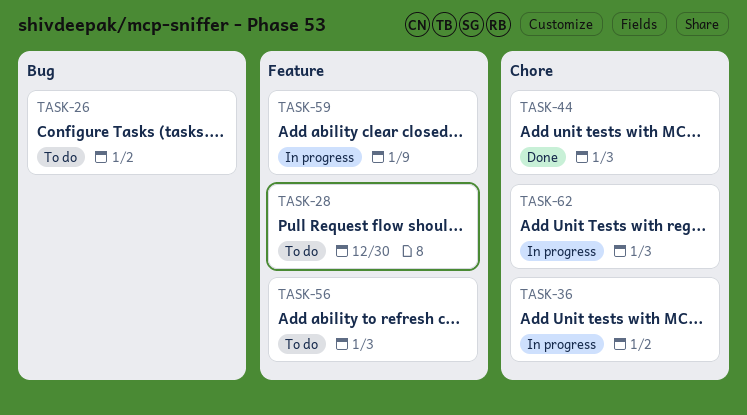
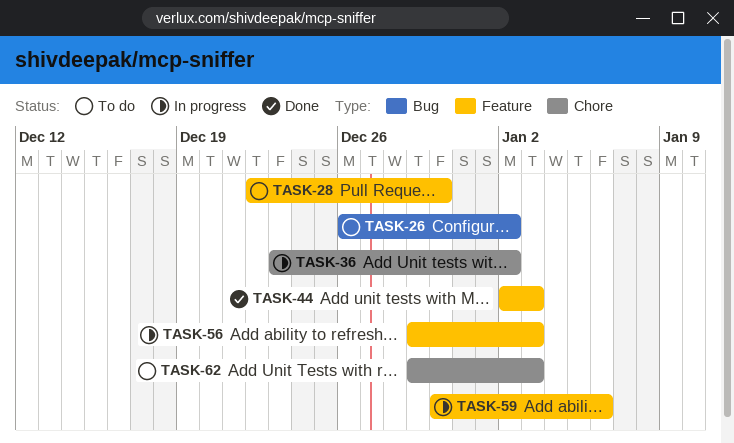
TASK-44, label: Chore -> Feature
TASK-56, status: To do -> In progress
TASK-59, due: Jan 9 -> Jan 6
TASK-62, status: In progress -> To do

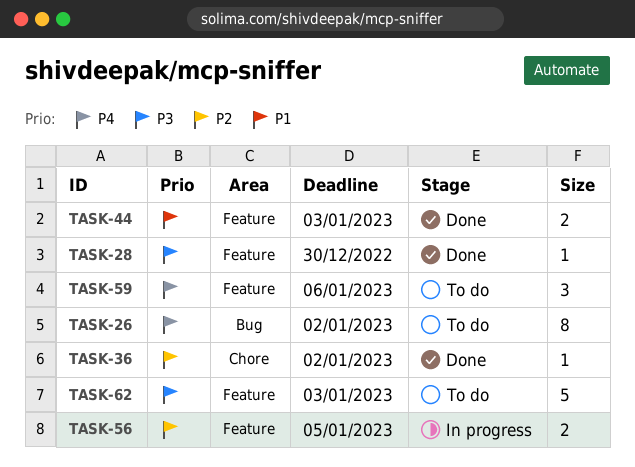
TASK-28, status: To do -> Done
TASK-36, status: In progress -> Done
TASK-56, due: Jan 3 -> Jan 5
TASK-59, status: In progress -> To do
TASK-62, label: Chore -> Feature

